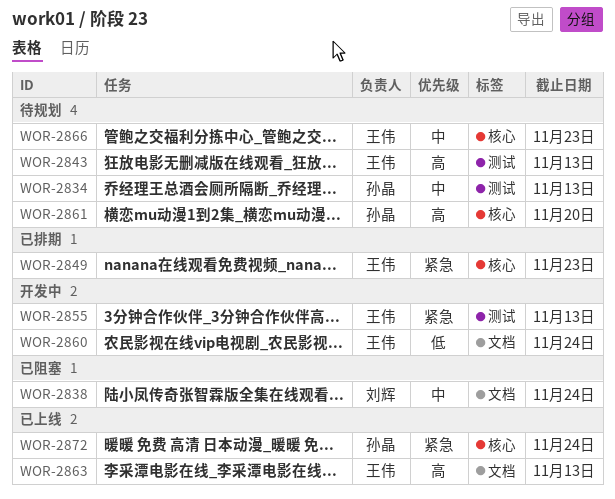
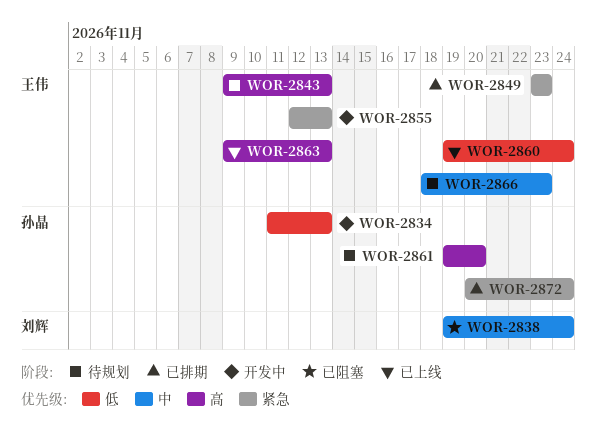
WOR-2834, status: 待规划 -> 开发中
WOR-2834, priority: 中 -> 低
WOR-2860, status: 开发中 -> 已上线
WOR-2872, status: 已上线 -> 已排期

